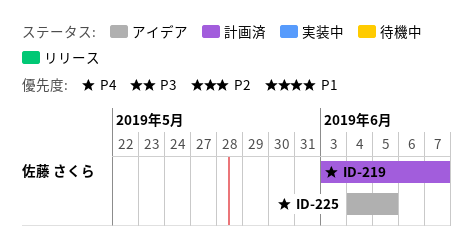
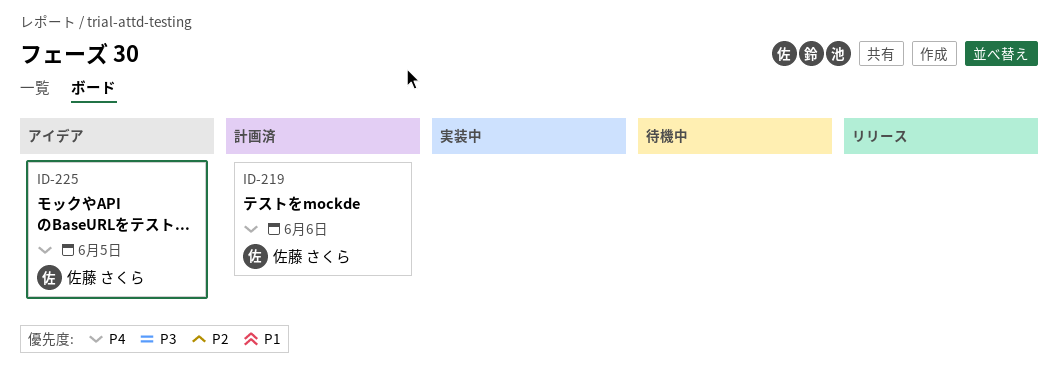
ID-219, due: Jun 7 -> Jun 6

